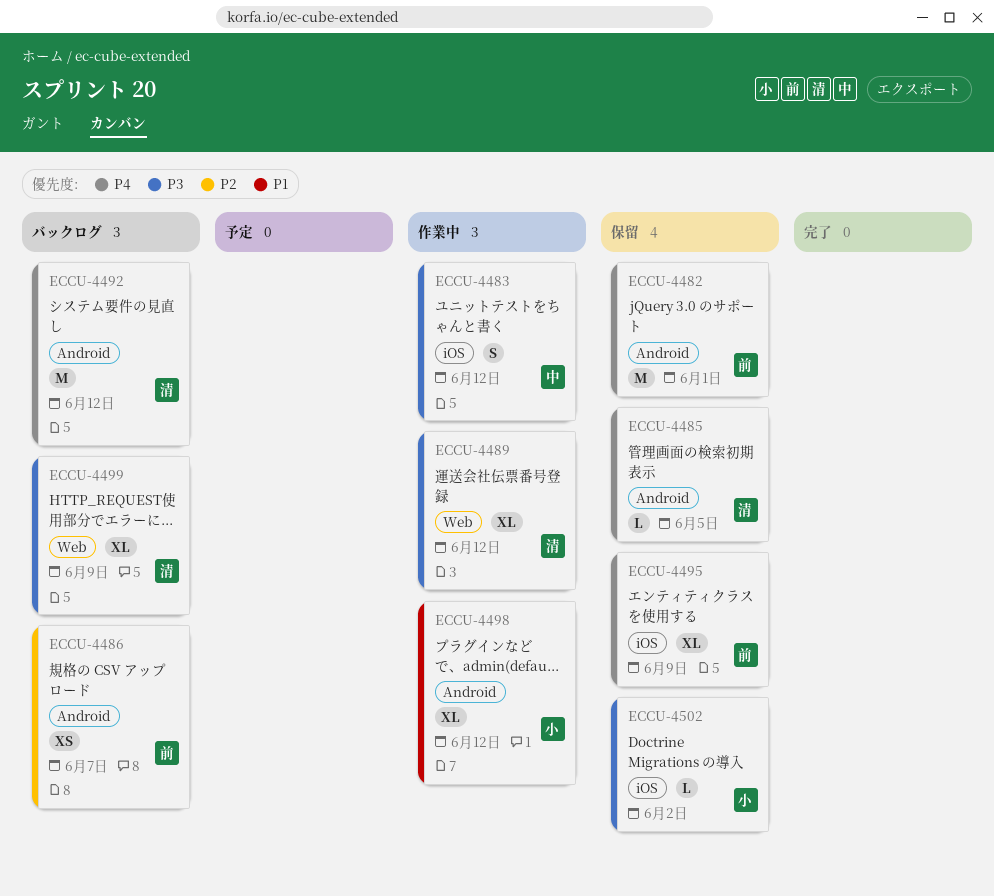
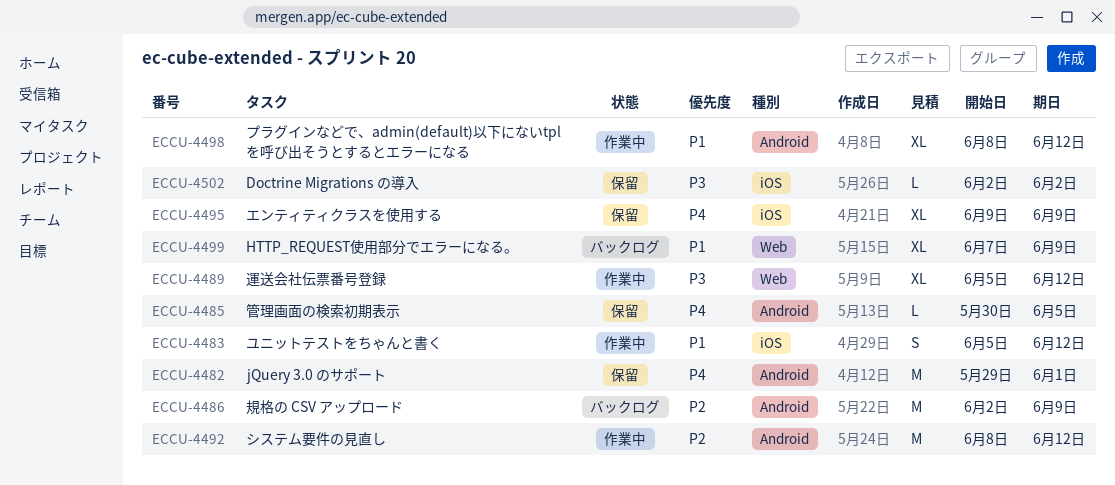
ECCU-4483, priority: P3 -> P1
ECCU-4486, estimate: XS -> M
ECCU-4486, due: Jun 7 -> Jun 9
ECCU-4492, status: バックログ -> 作業中
ECCU-4492, priority: P4 -> P2
ECCU-4499, priority: P3 -> P1

